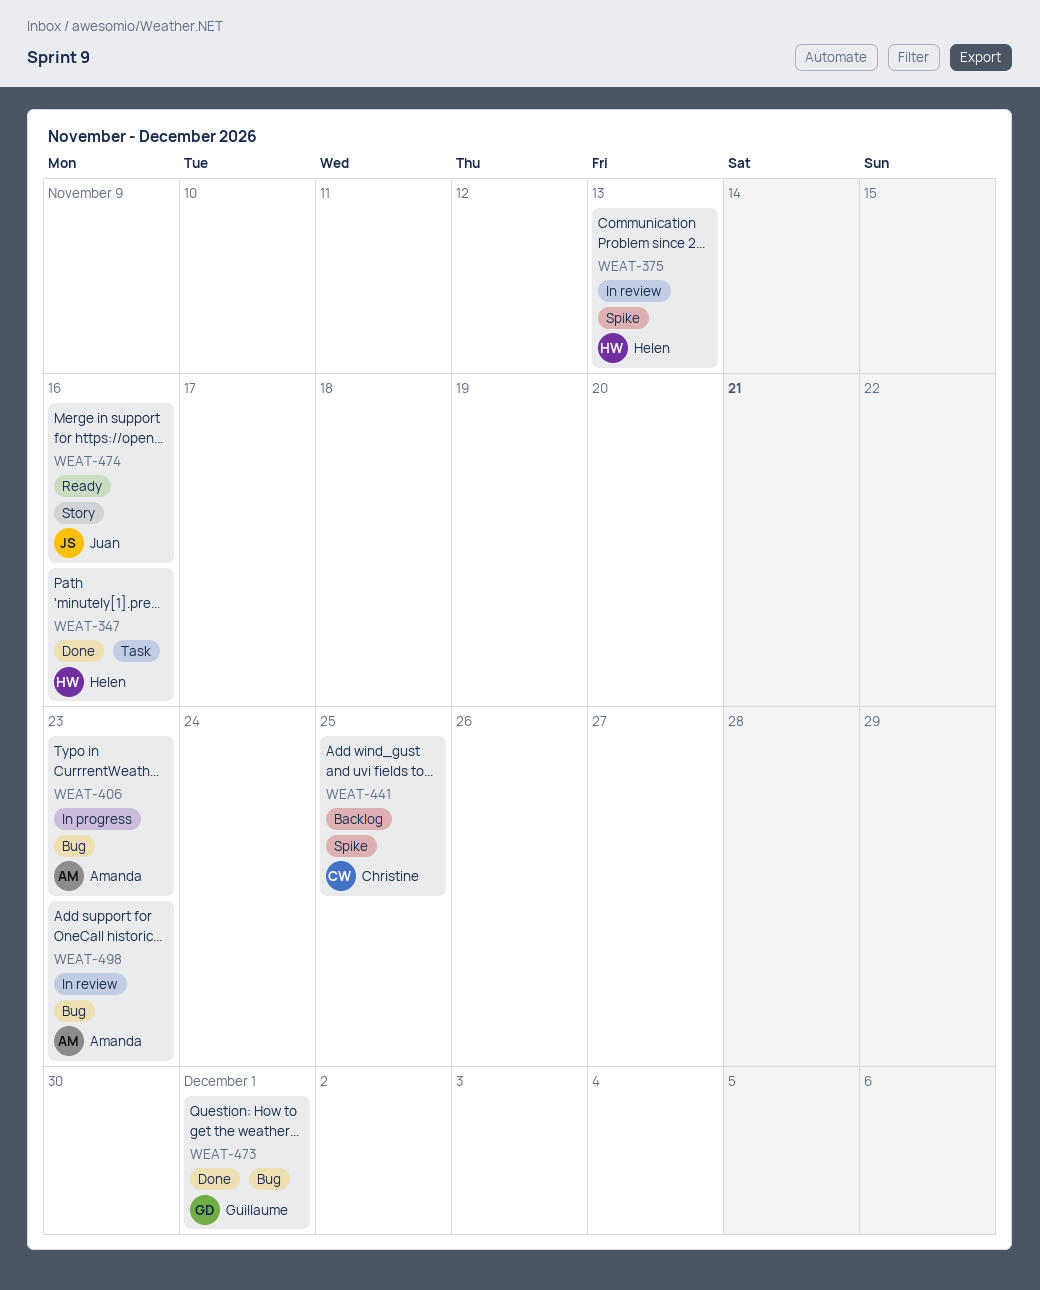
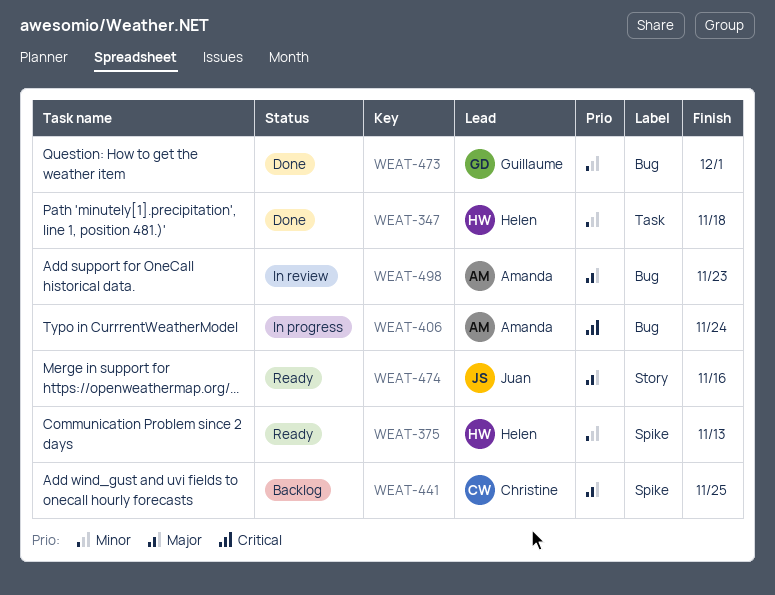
WEAT-347, due: Nov 16 -> Nov 18
WEAT-375, status: In review -> Ready
WEAT-406, due: Nov 23 -> Nov 24

